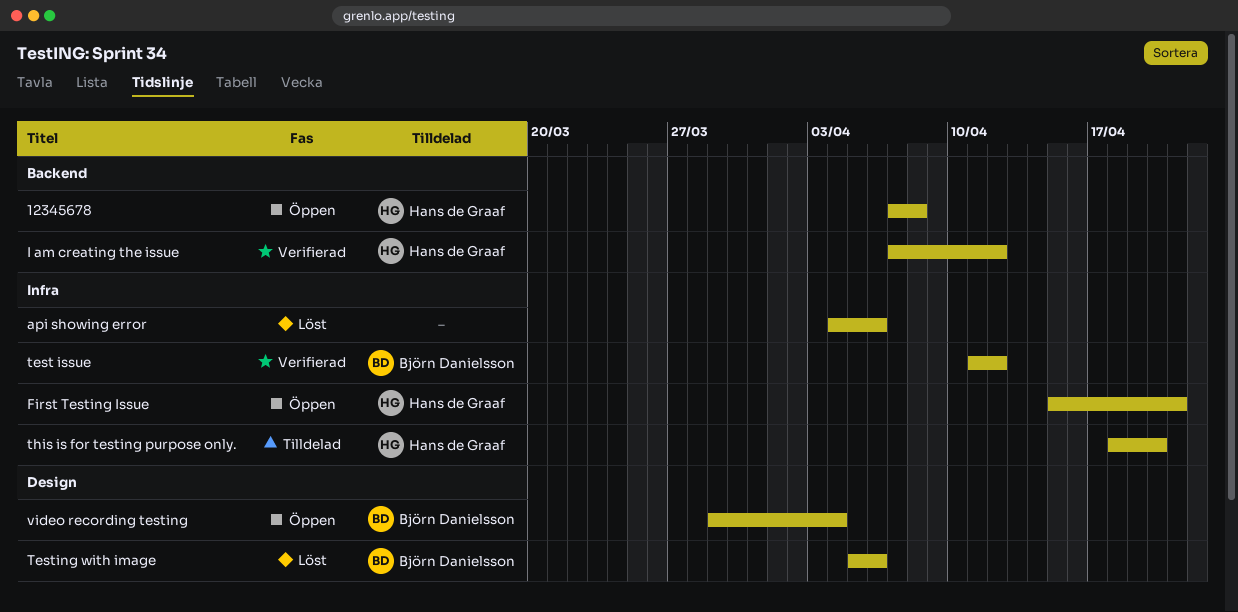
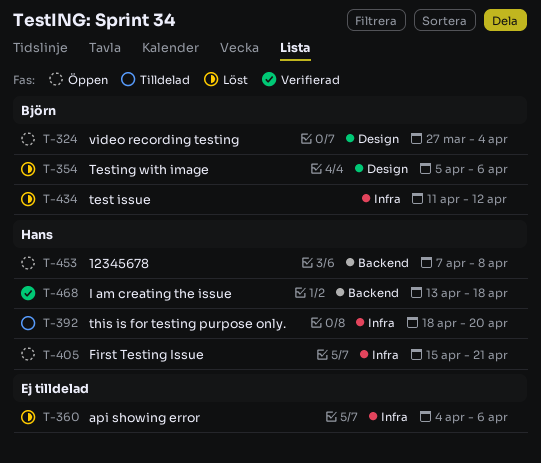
I am creating the issue, start: Apr 7 -> Apr 13
I am creating the issue, due: Apr 12 -> Apr 18
test issue, status: Verifierad -> Löst
video recording testing, start: Mar 29 -> Mar 27

